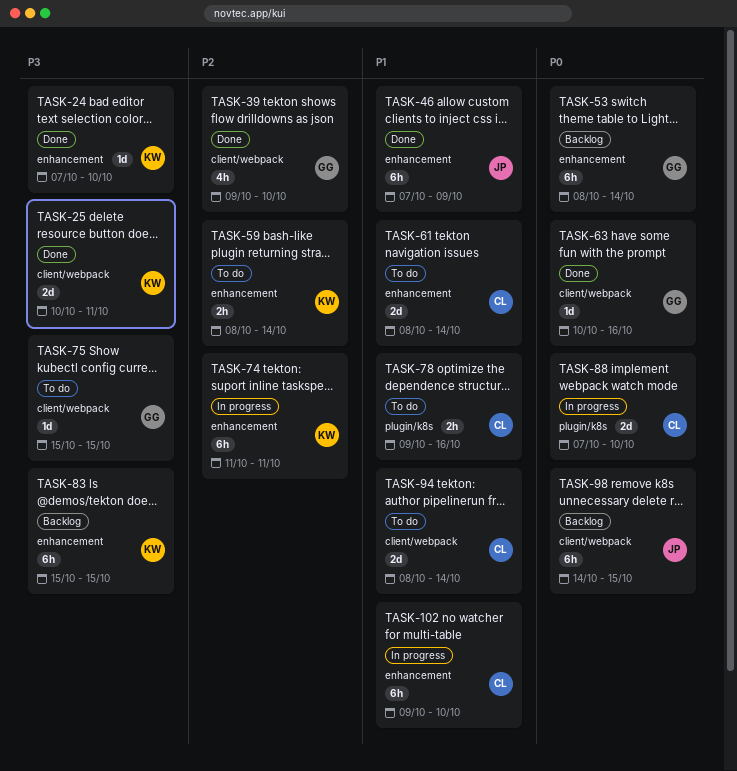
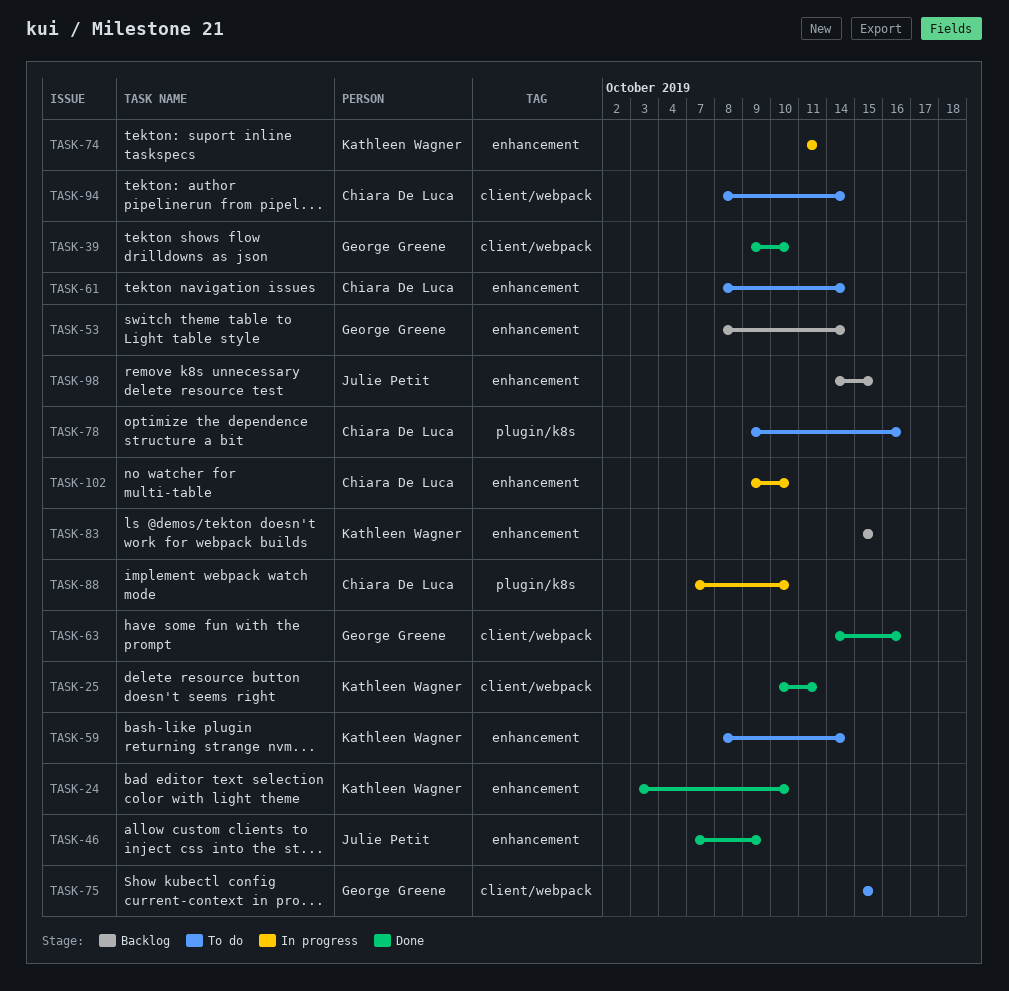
TASK-24, start: Oct 7 -> Oct 3
TASK-63, start: Oct 10 -> Oct 14
TASK-98, label: client/webpack -> enhancement

